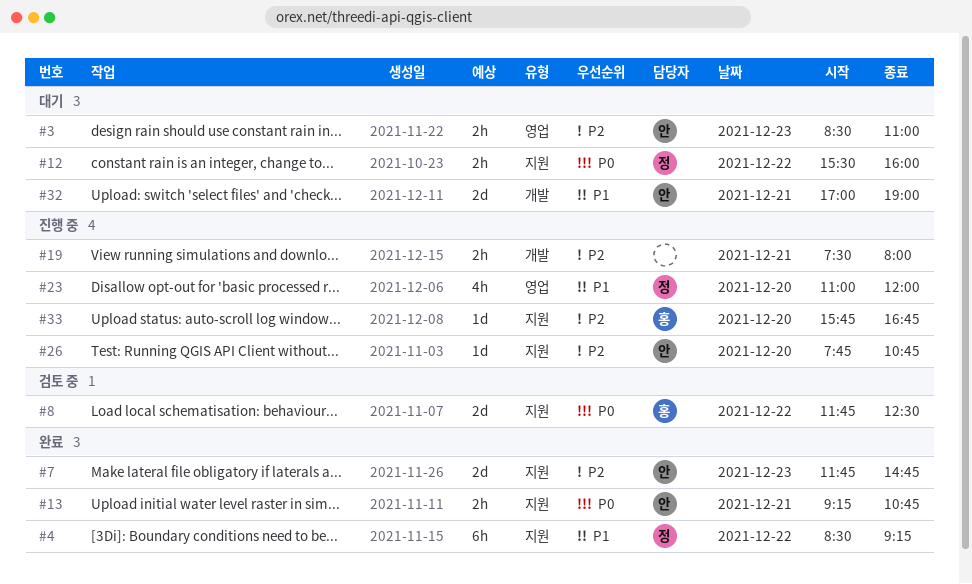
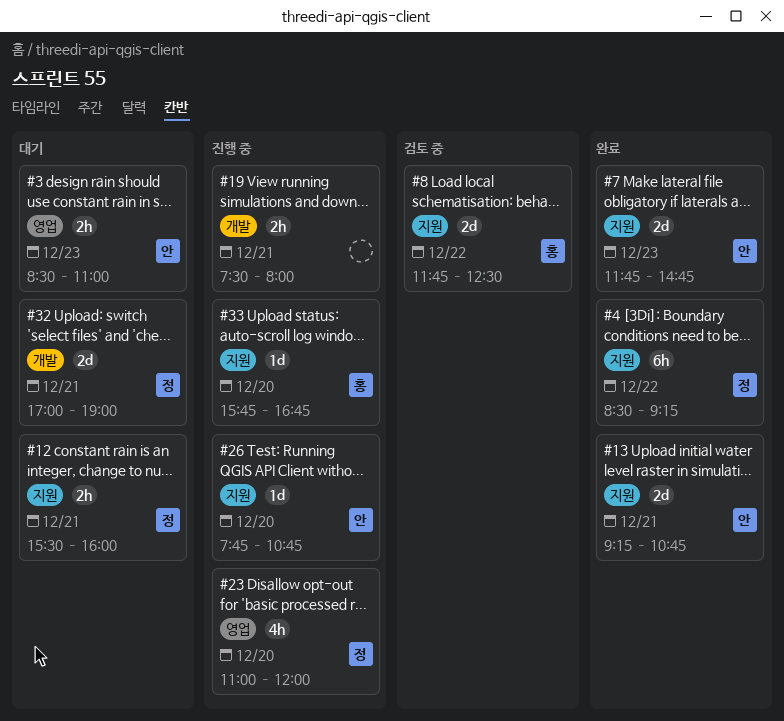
#12, day: Dec 22 -> Dec 21
#13, estimate: 2h -> 2d
#32, owner: 안 -> 정

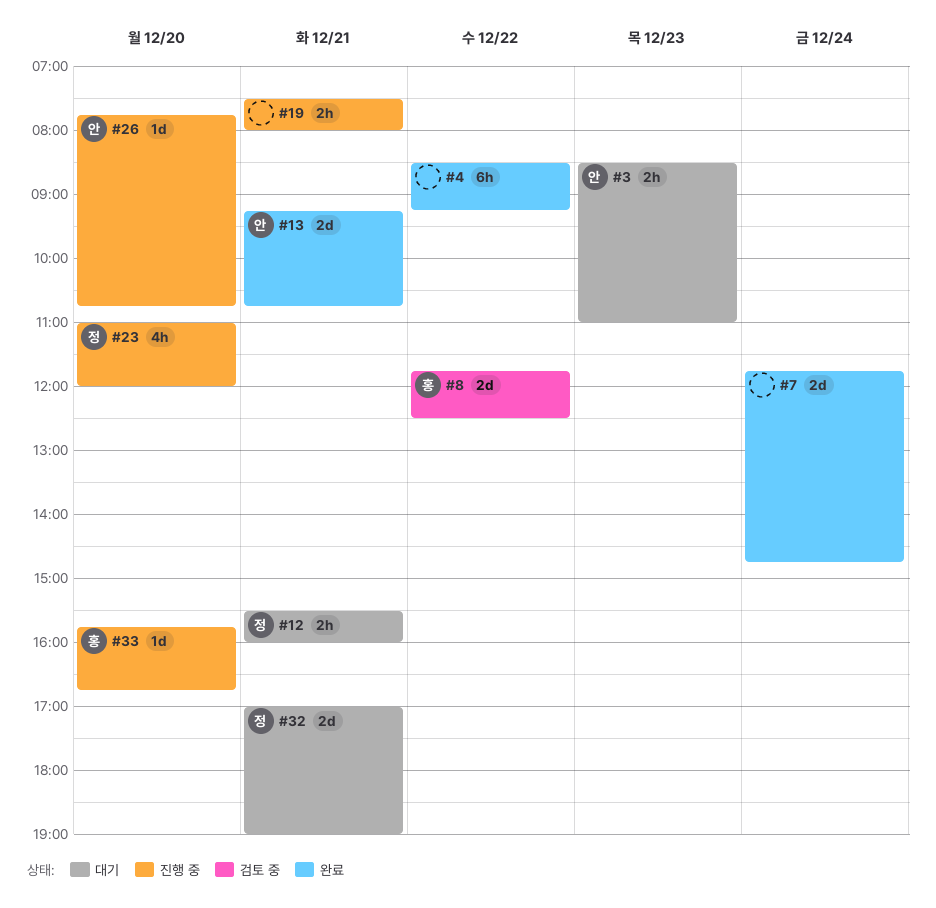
#4, owner: 정 -> none
#7, owner: 안 -> none
#7, day: Dec 23 -> Dec 24

